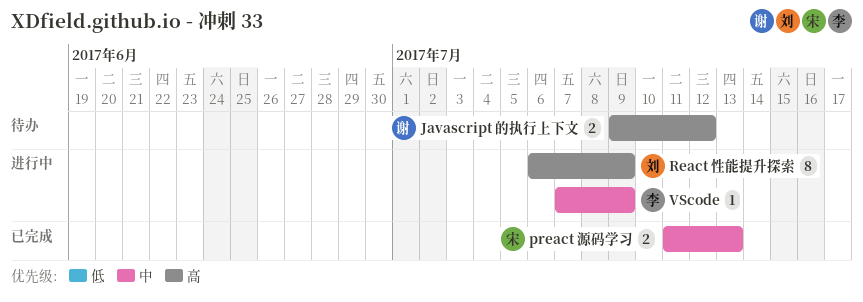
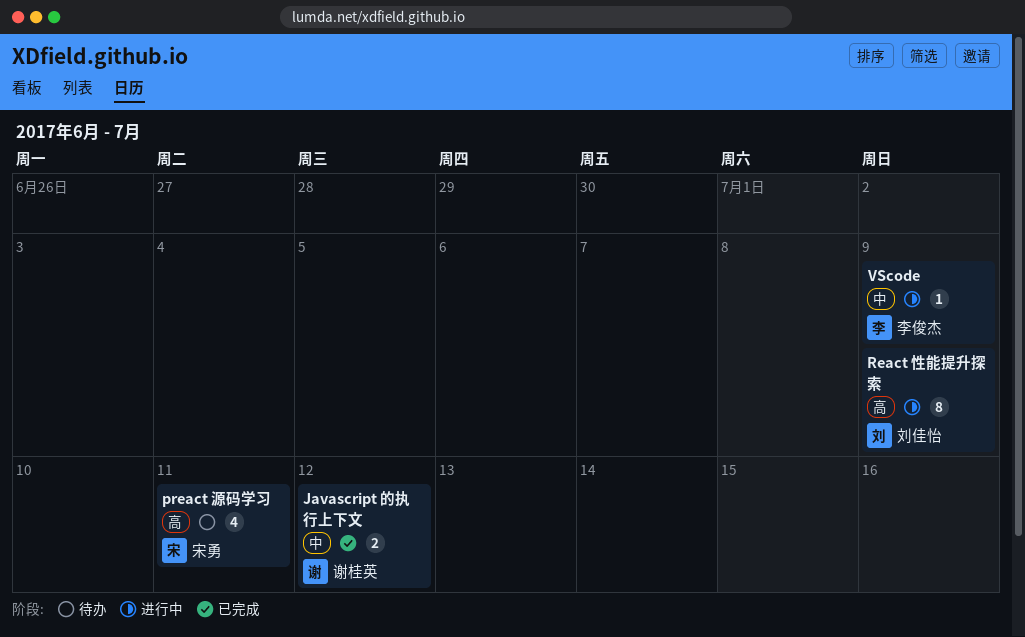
Javascript 的执行上下文, status: 待办 -> 已完成
Javascript 的执行上下文, priority: 高 -> 中
preact 源码学习, status: 已完成 -> 待办
preact 源码学习, priority: 中 -> 高
preact 源码学习, estimate: 2 -> 4
preact 源码学习, due: Jul 13 -> Jul 11

